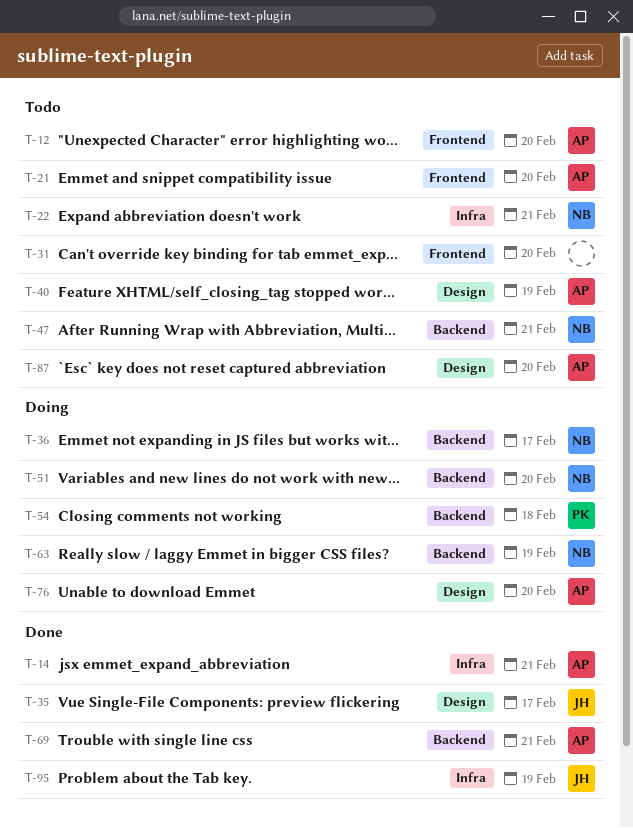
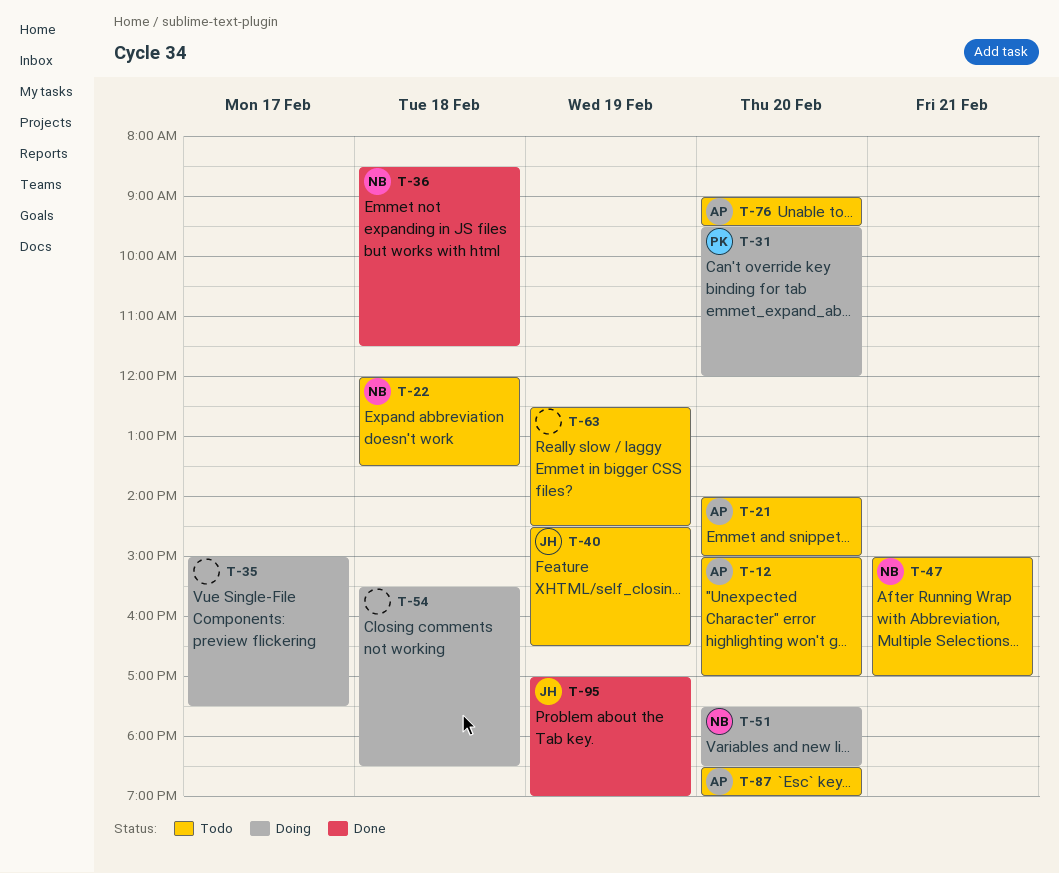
T-14: present -> none
T-22, day: Feb 21 -> Feb 18
T-31, status: Todo -> Doing
T-31, owner: none -> PK
T-35, status: Done -> Doing
T-35, owner: JH -> none
T-36, status: Doing -> Done
T-36, day: Feb 17 -> Feb 18
T-40, owner: AP -> JH
T-54, owner: PK -> none
T-63, status: Doing -> Todo
T-63, owner: NB -> none
T-69: present -> none
T-76, status: Doing -> Todo

